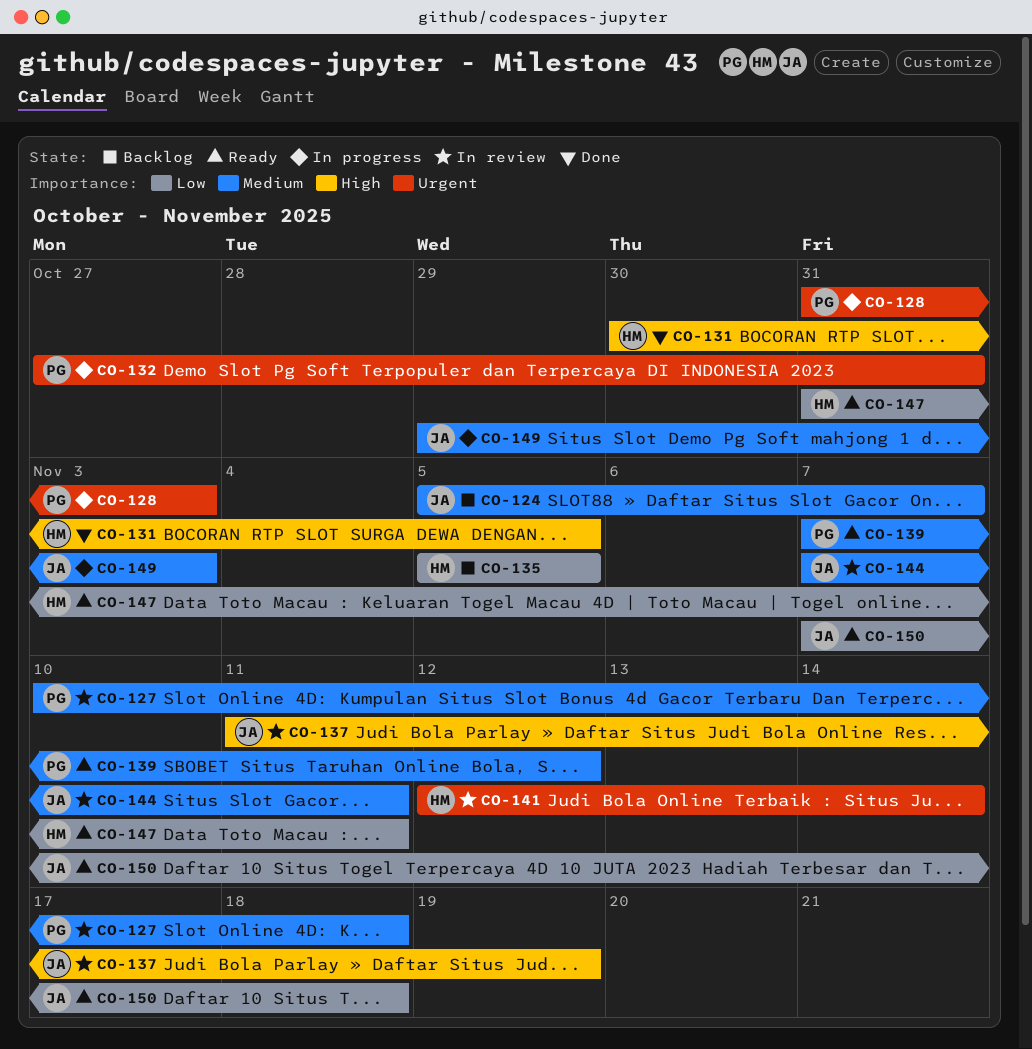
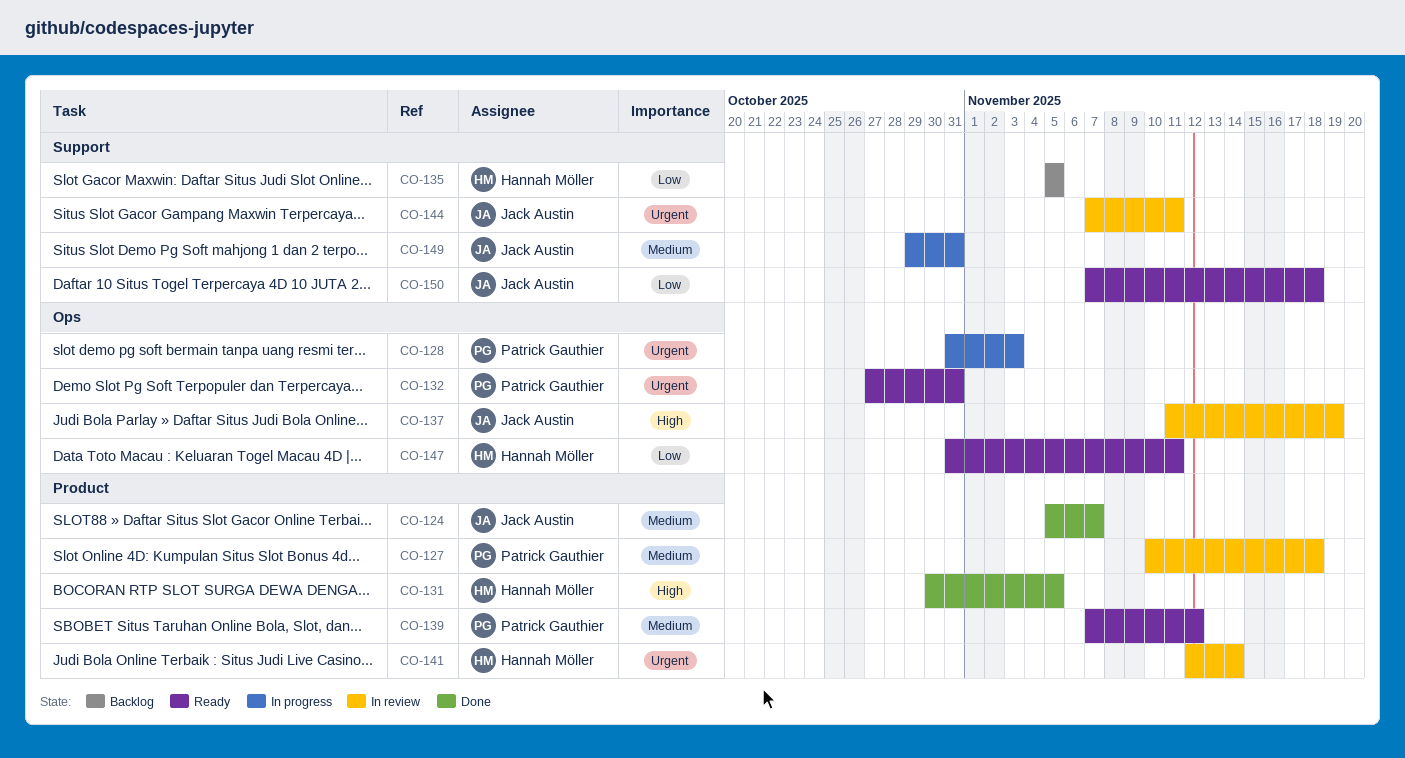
CO-124, status: Backlog -> Done
CO-132, status: In progress -> Ready
CO-144, priority: Medium -> Urgent
CO-149, due: Nov 3 -> Oct 31

